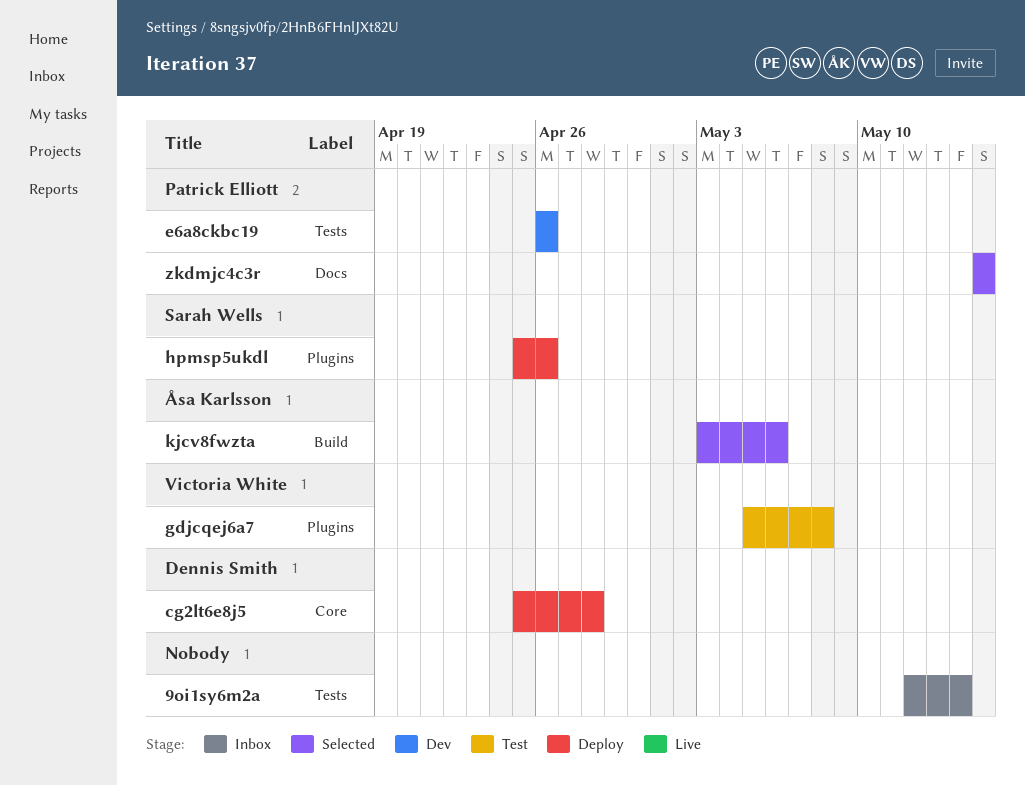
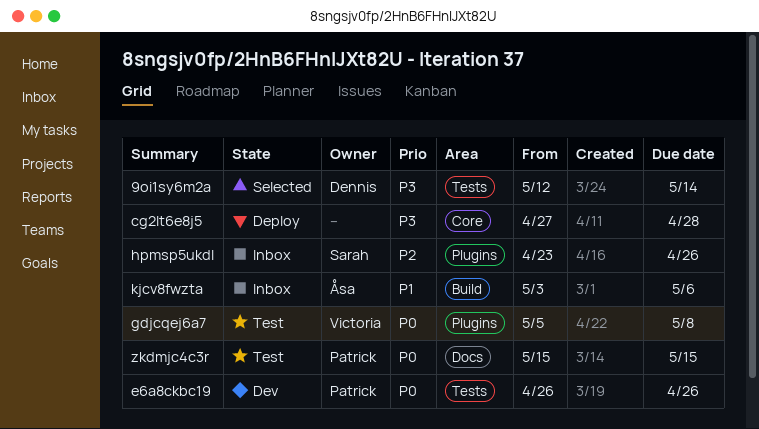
9oi1sy6m2a, status: Inbox -> Selected
9oi1sy6m2a, owner: none -> Dennis Smith
cg2lt6e8j5, owner: Dennis Smith -> none
cg2lt6e8j5, start: Apr 25 -> Apr 27
hpmsp5ukdl, status: Deploy -> Inbox
hpmsp5ukdl, start: Apr 25 -> Apr 23
kjcv8fwzta, status: Selected -> Inbox
zkdmjc4c3r, status: Selected -> Test

